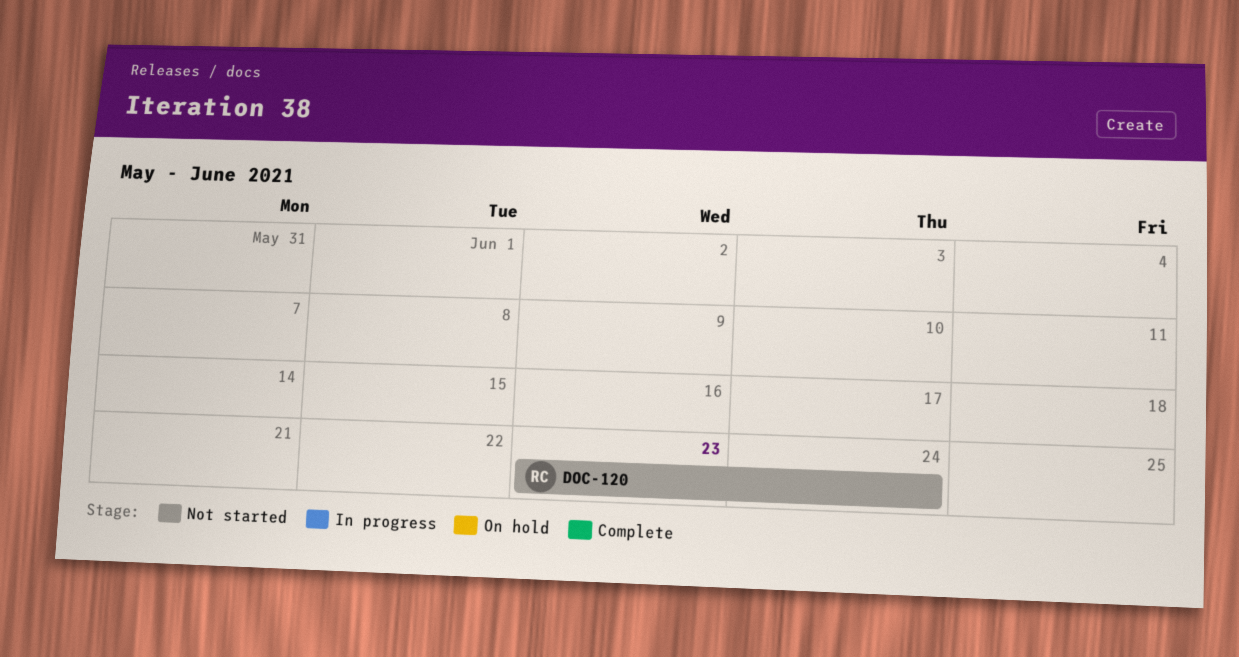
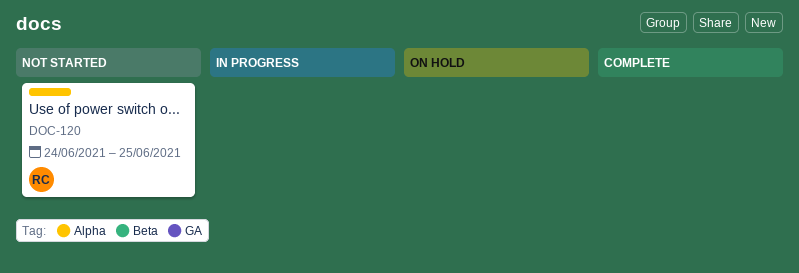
DOC-120, start: Jun 23 -> Jun 24
DOC-120, due: Jun 24 -> Jun 25

